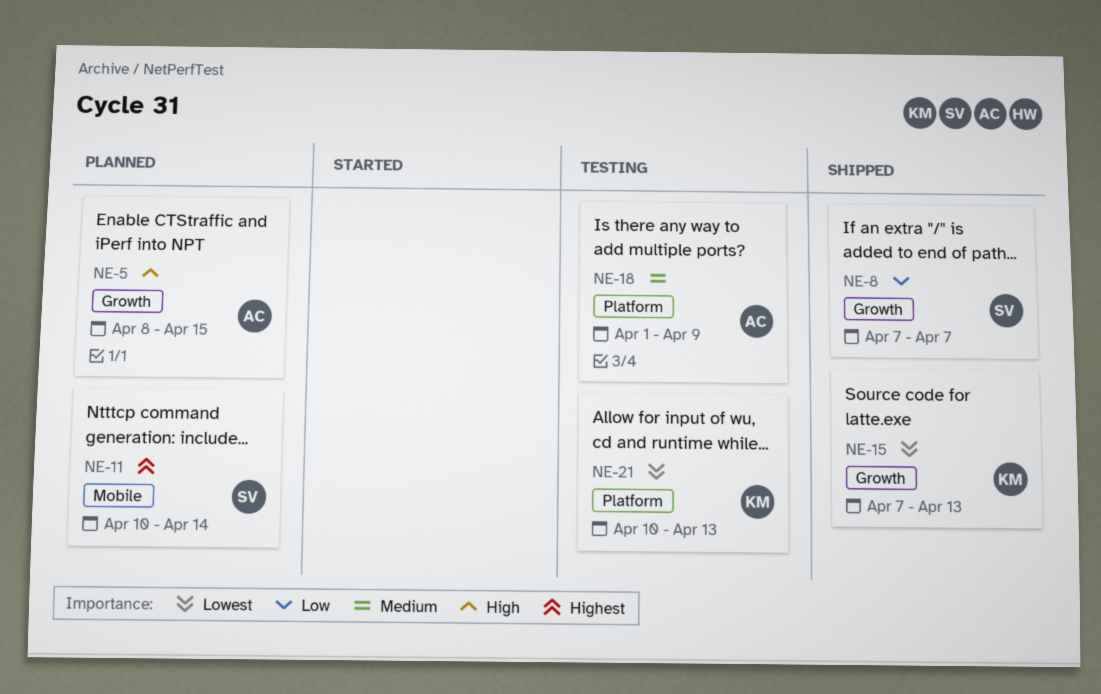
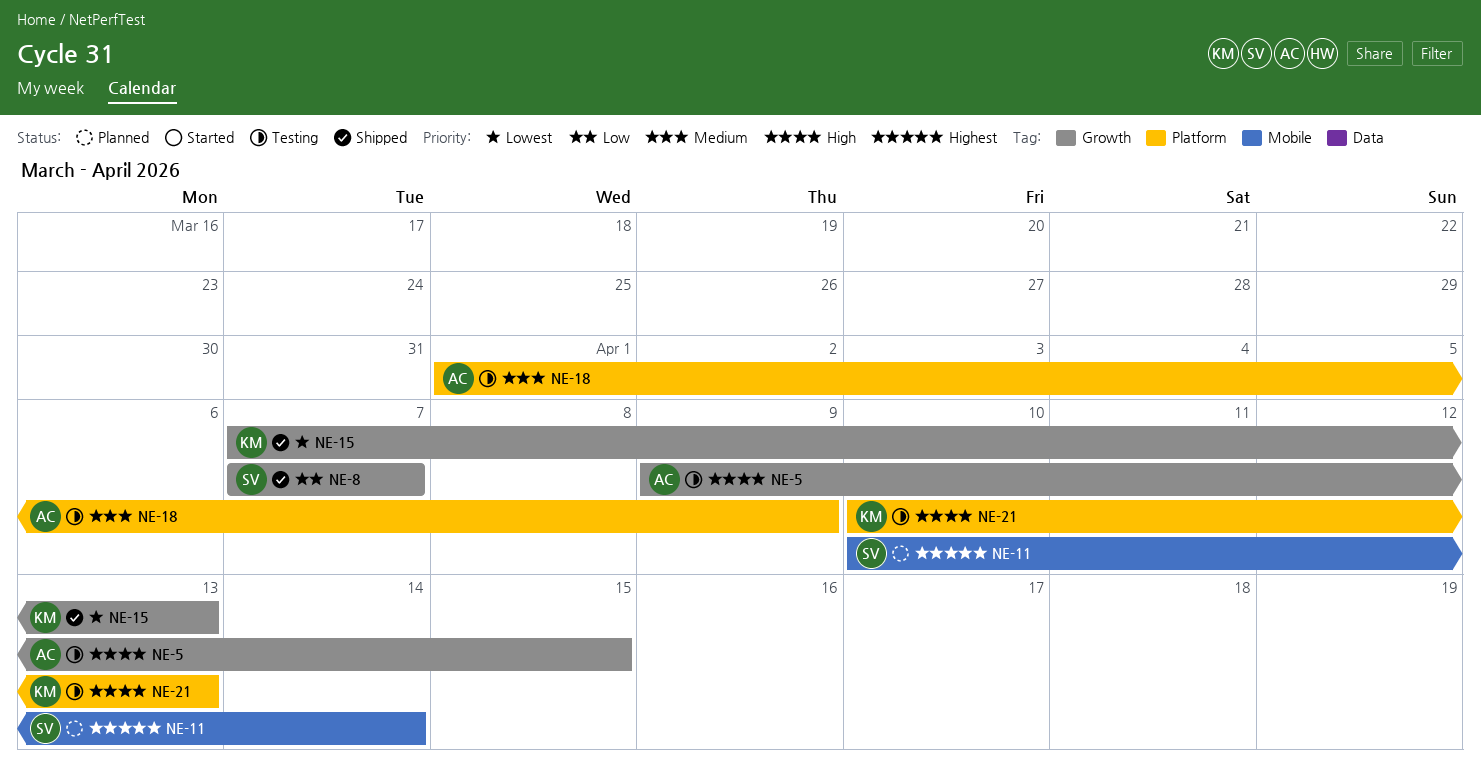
NE-5, status: Planned -> Testing
NE-5, start: Apr 8 -> Apr 9
NE-21, priority: Lowest -> High

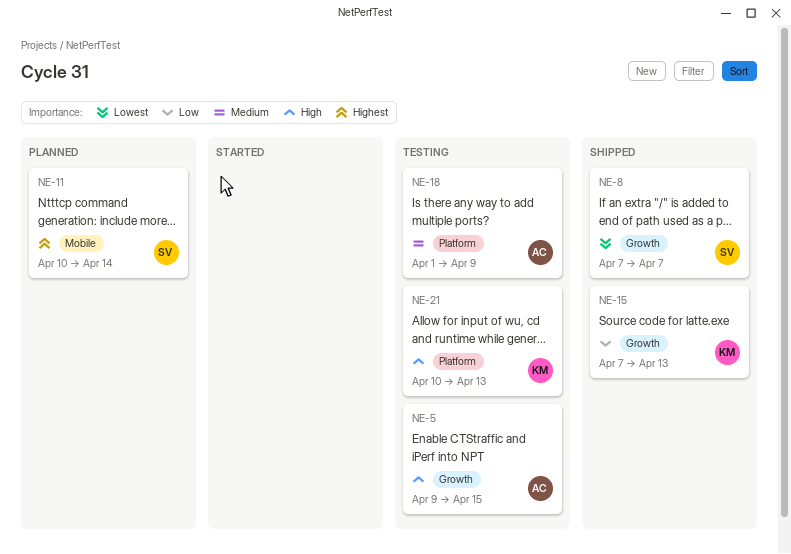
NE-8, priority: Low -> Lowest
NE-15, priority: Lowest -> Low

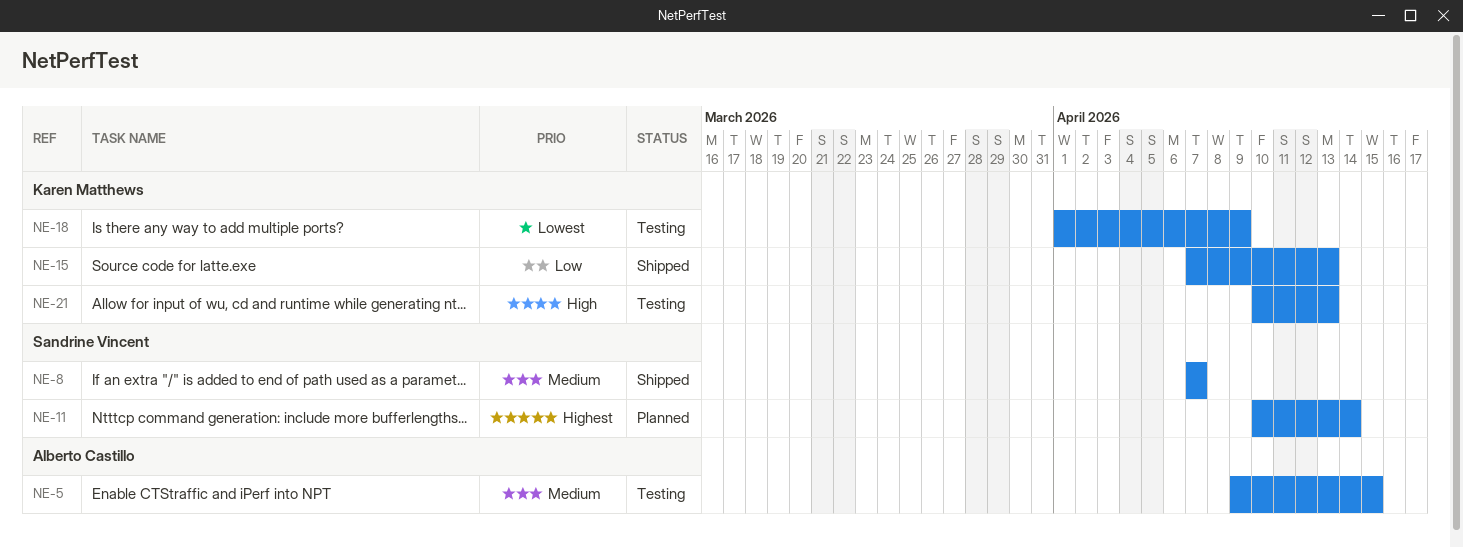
NE-5, priority: High -> Medium
NE-8, priority: Lowest -> Medium
NE-18, owner: Alberto Castillo -> Karen Matthews
NE-18, priority: Medium -> Lowest

